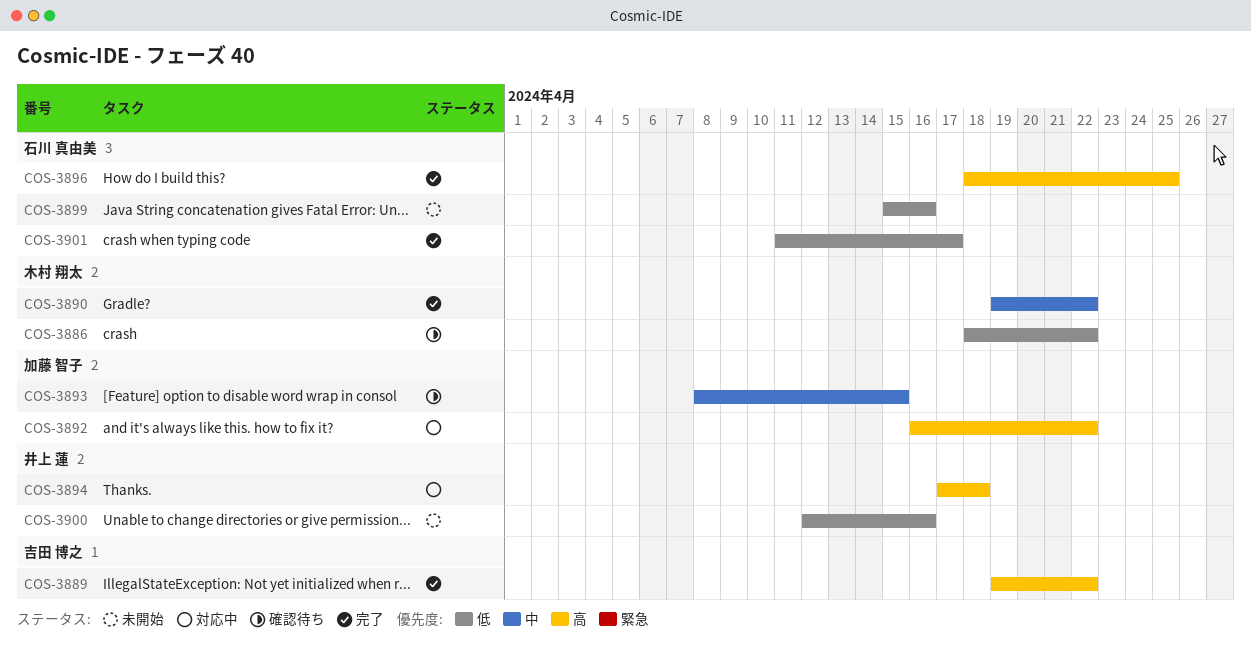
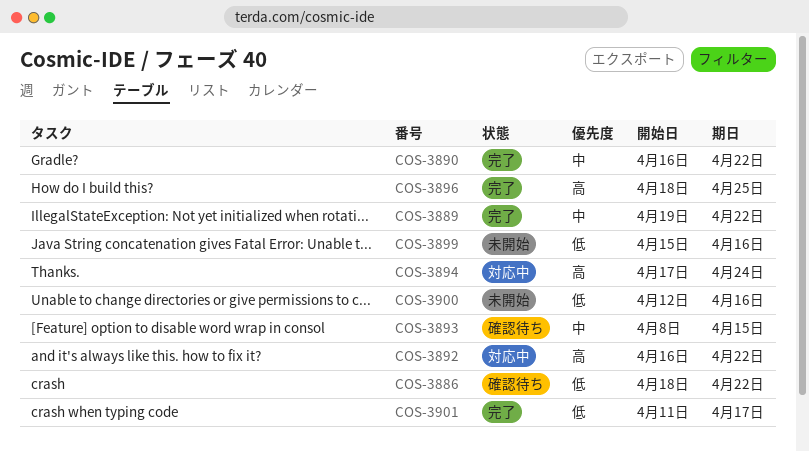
COS-3889, priority: 高 -> 中
COS-3890, start: Apr 19 -> Apr 16
COS-3894, due: Apr 18 -> Apr 24

